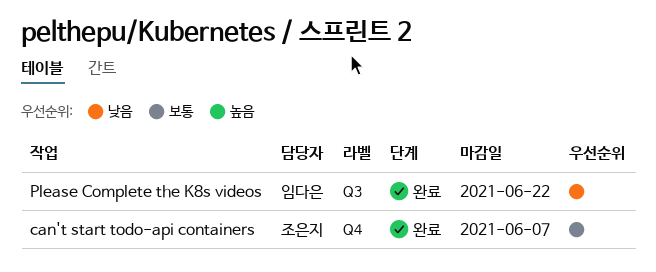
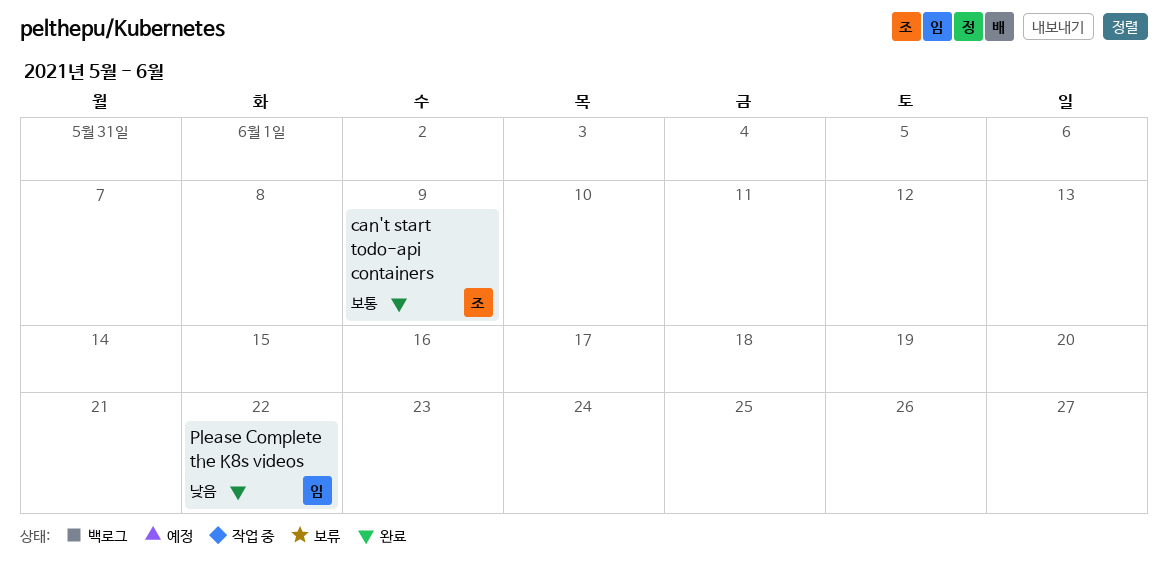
can't start todo-api containers, due: Jun 7 -> Jun 9

